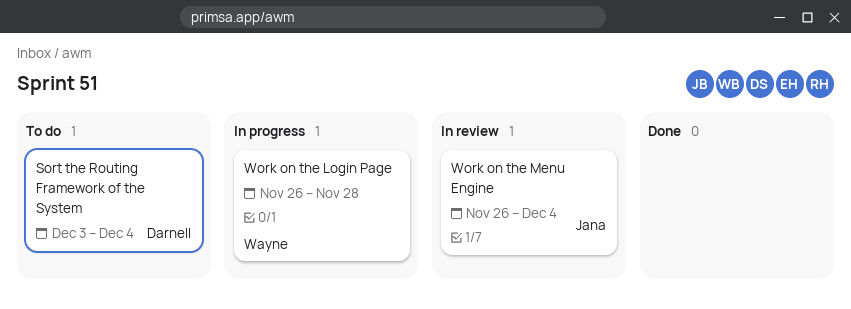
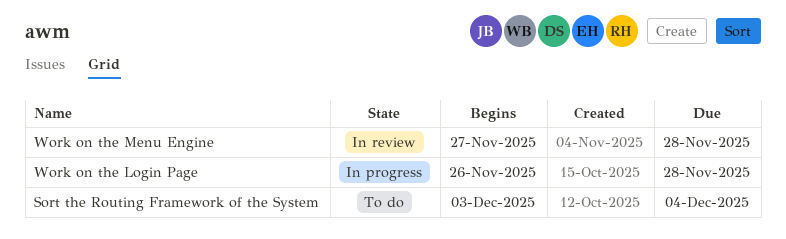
Work on the Menu Engine, start: Nov 26 -> Nov 27
Work on the Menu Engine, due: Dec 4 -> Nov 28

